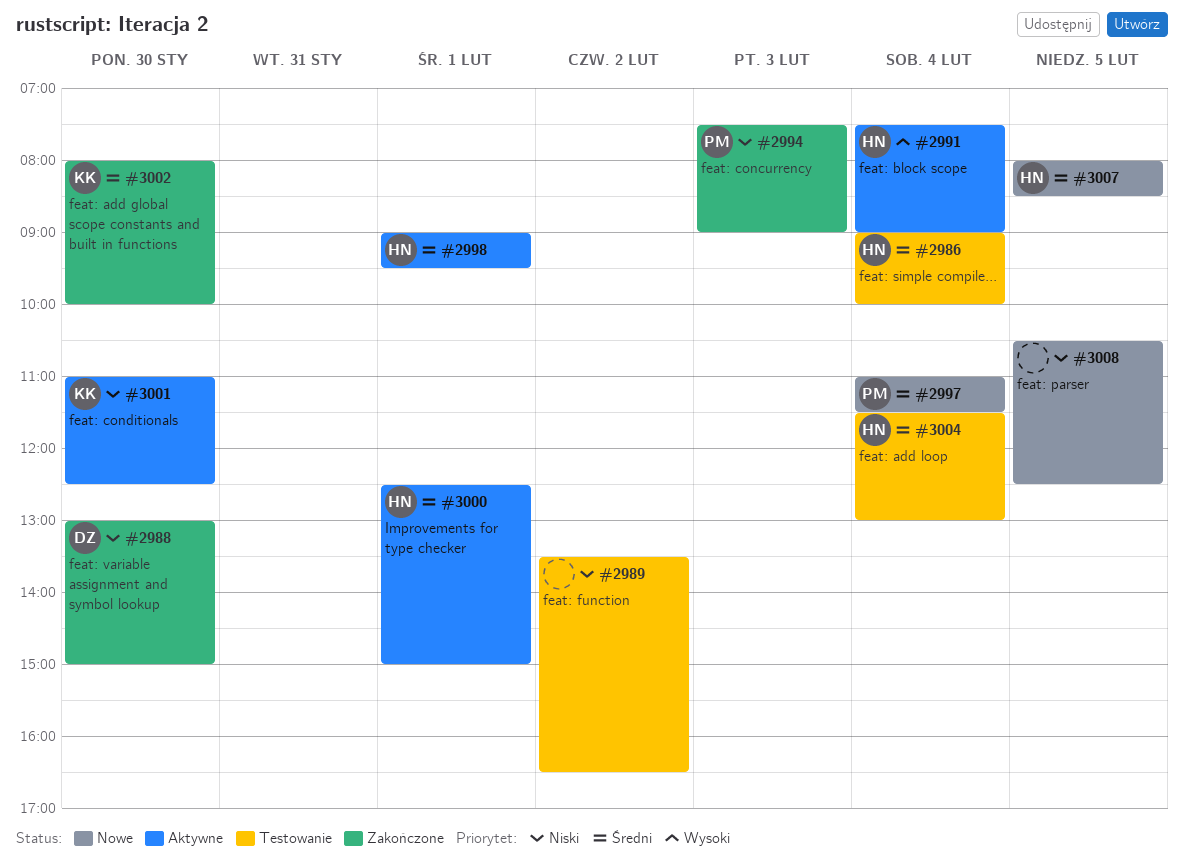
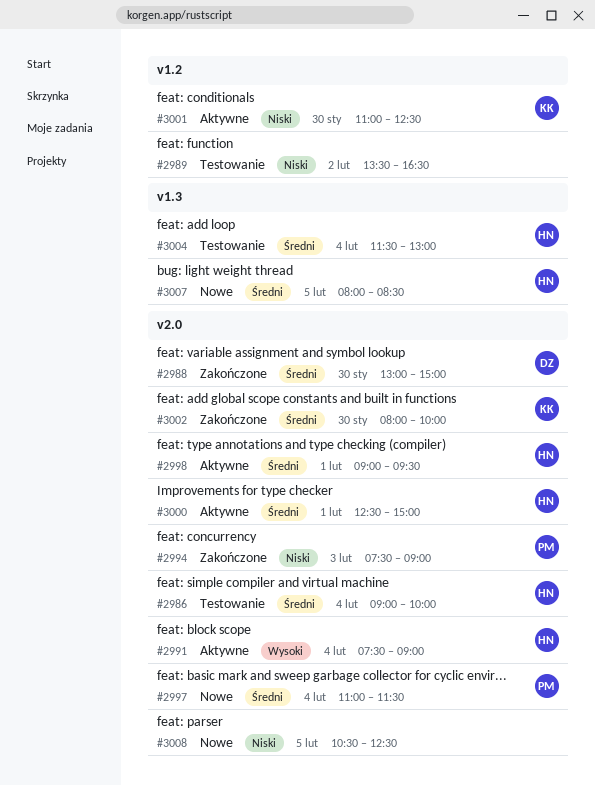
#2988, priority: Niski -> Średni

